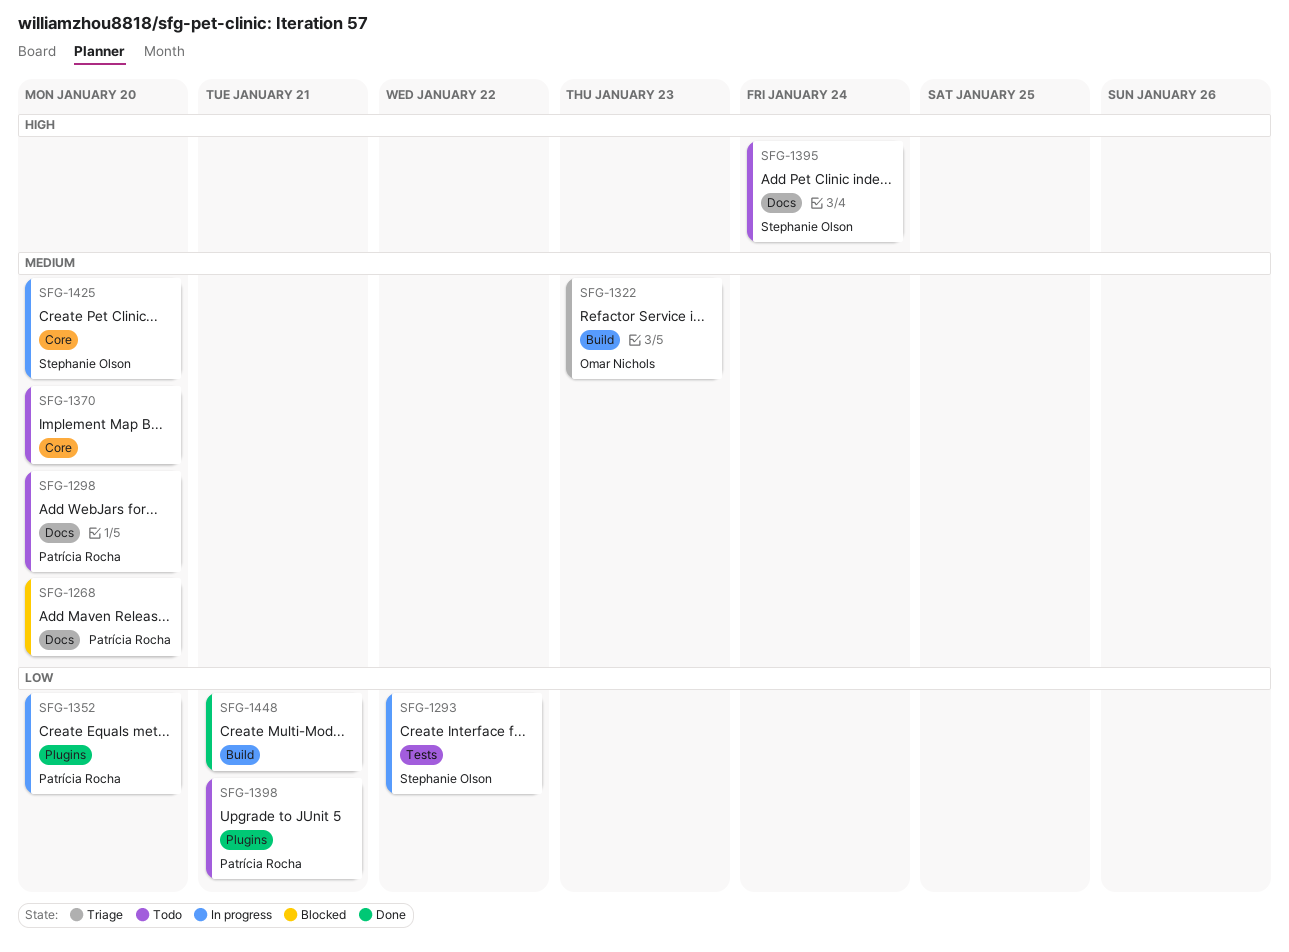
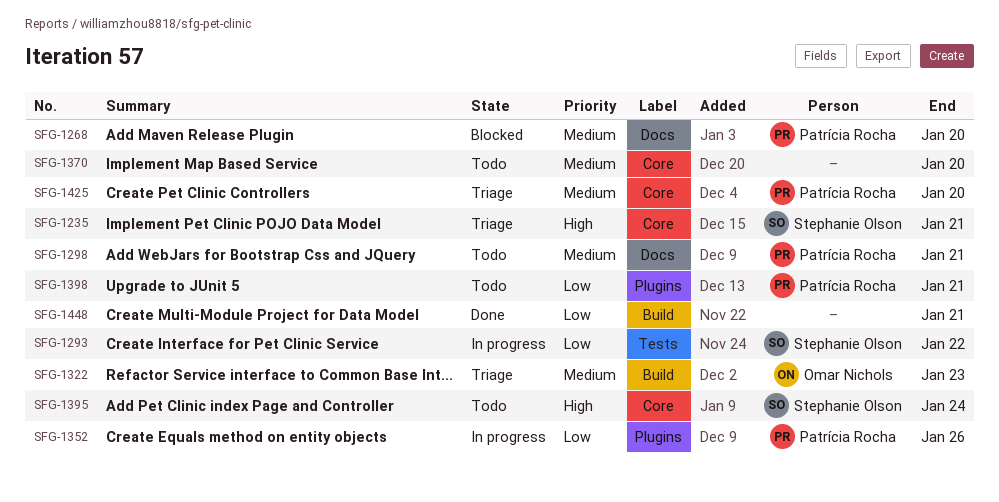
SFG-1235: none -> present
SFG-1298, due: Jan 20 -> Jan 21
SFG-1352, due: Jan 20 -> Jan 26
SFG-1395, label: Docs -> Core
SFG-1425, status: In progress -> Triage
SFG-1425, owner: Stephanie Olson -> Patrícia Rocha

